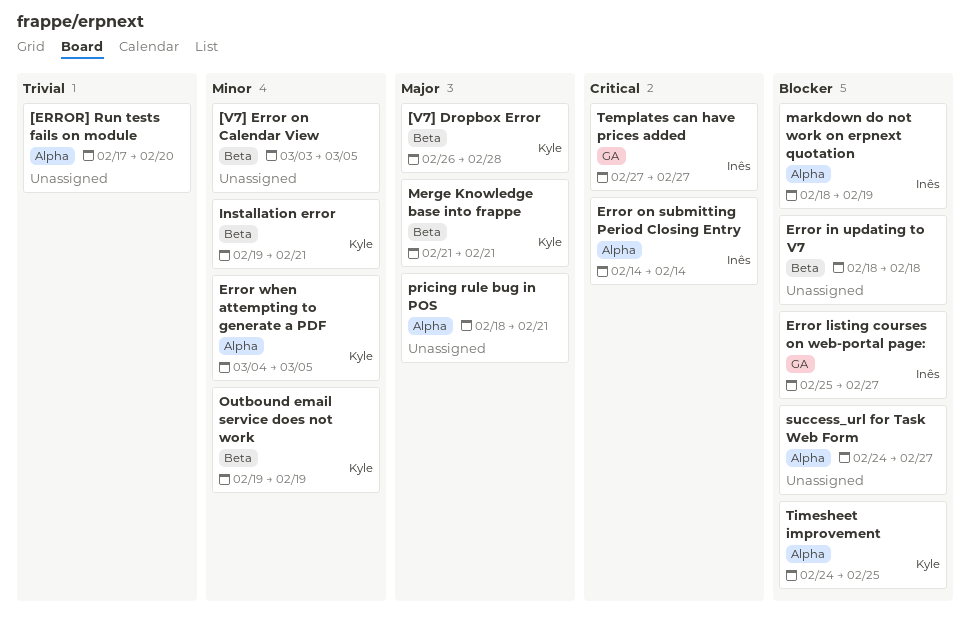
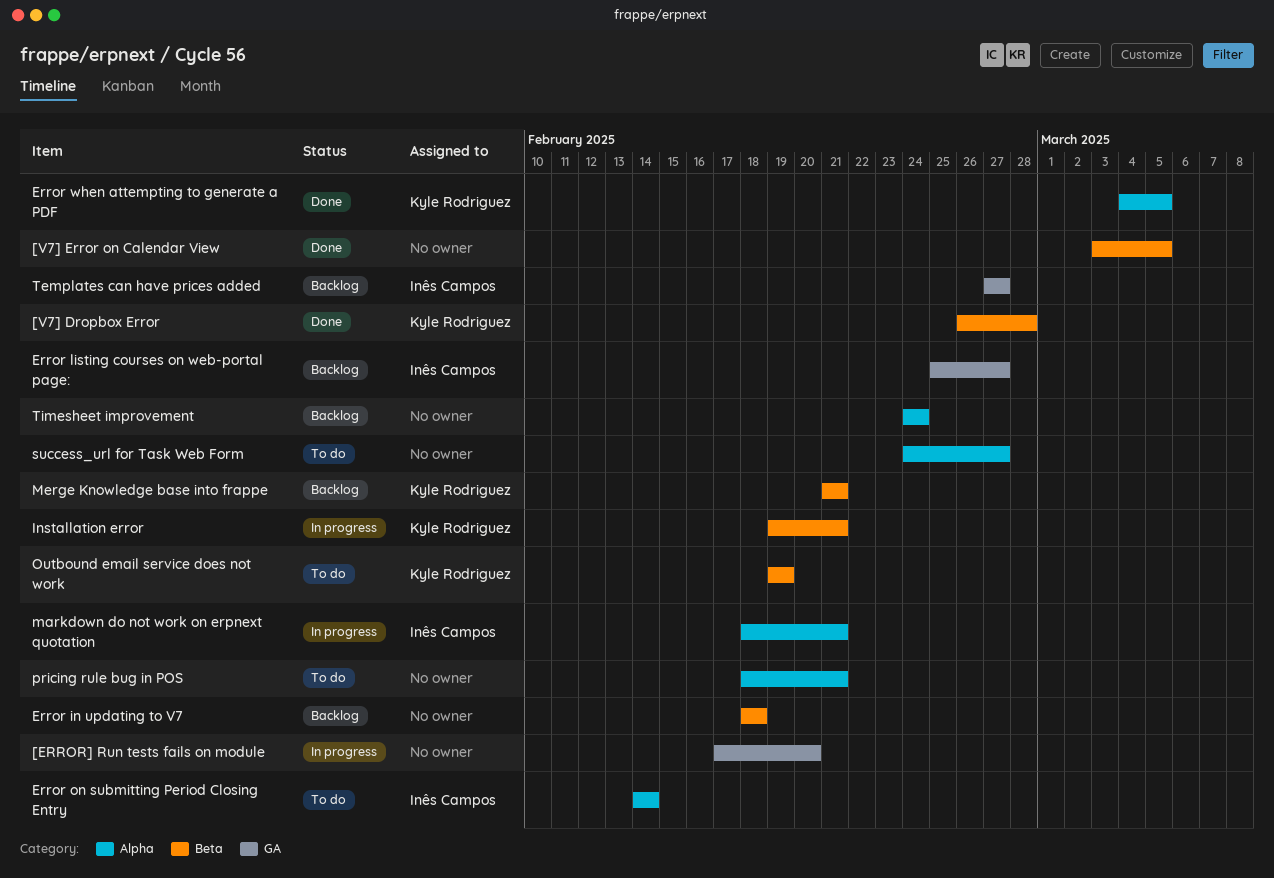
[ERROR] Run tests fails on module, label: Alpha -> GA
markdown do not work on erpnext quotation, due: Feb 19 -> Feb 21
Timesheet improvement, owner: Kyle Rodriguez -> none
Timesheet improvement, due: Feb 25 -> Feb 24

